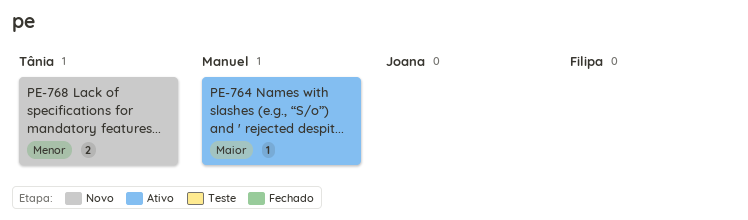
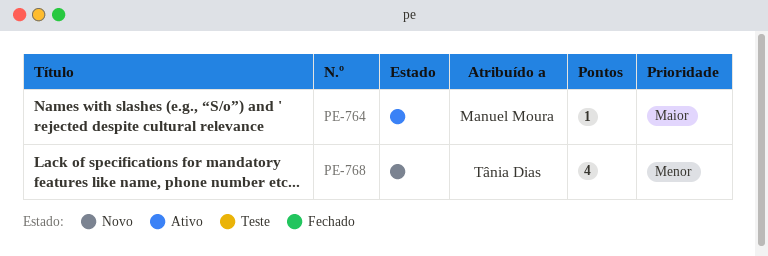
PE-768, estimate: 2 -> 4

